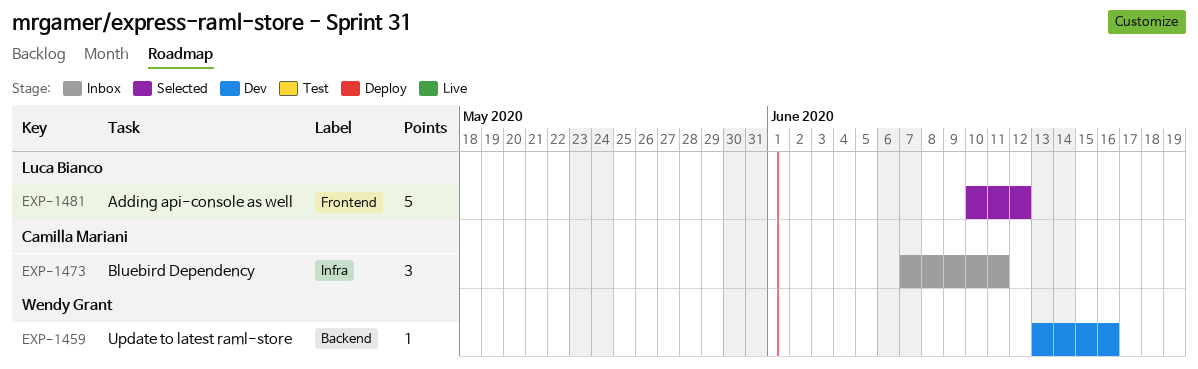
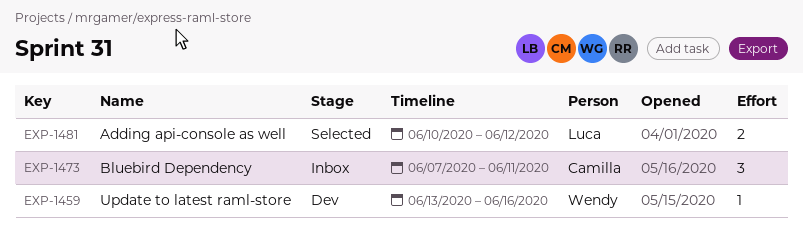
EXP-1481, estimate: 5 -> 2

